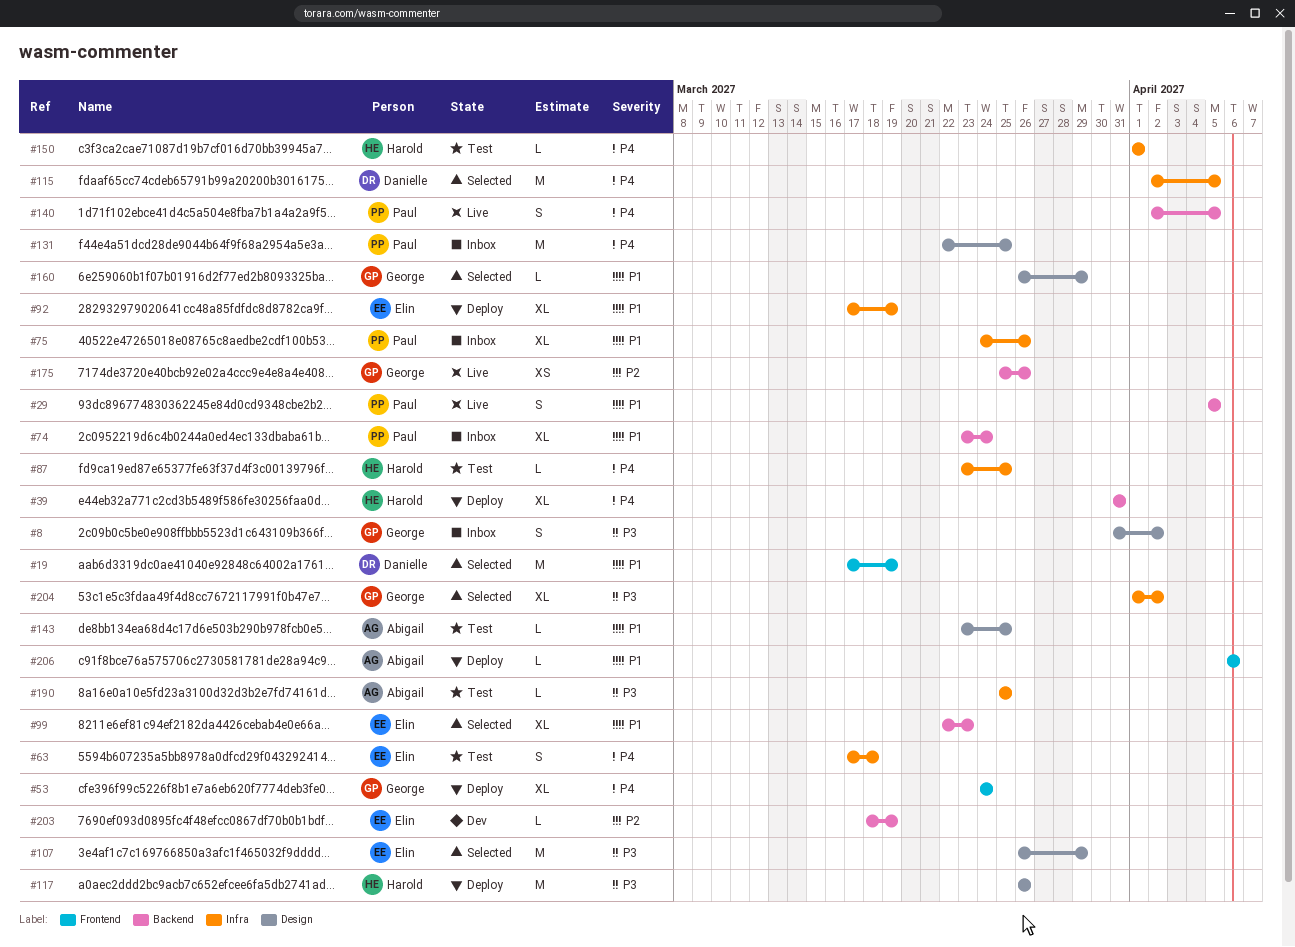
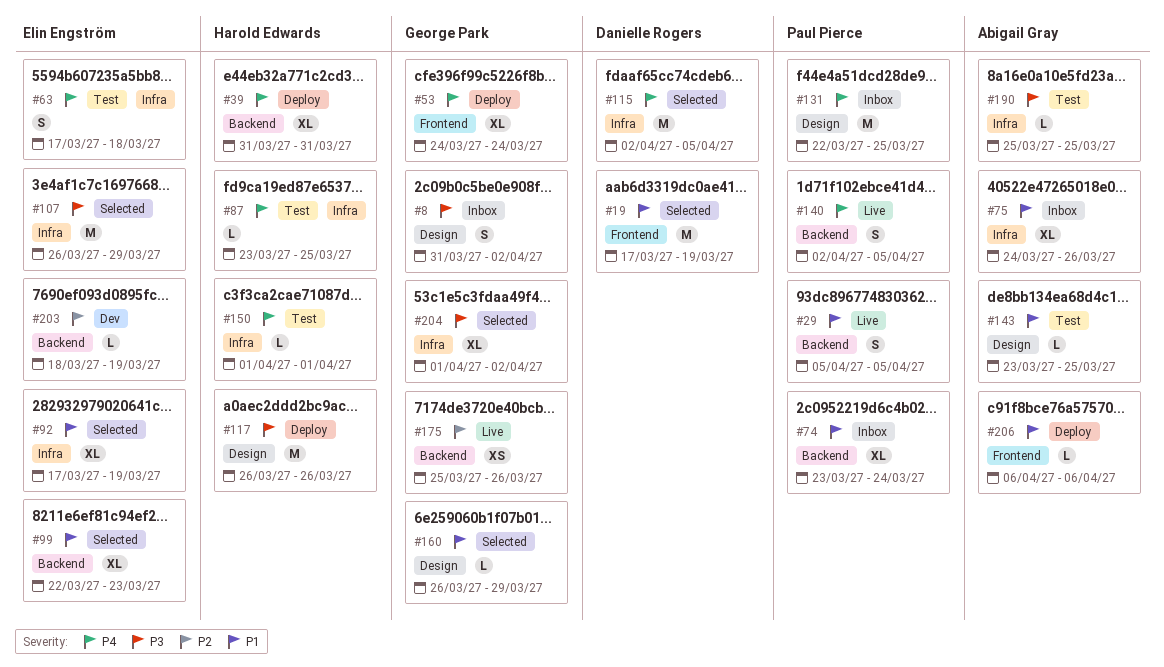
#75, owner: Paul Pierce -> Abigail Gray
#92, status: Deploy -> Selected
#107, label: Design -> Infra

